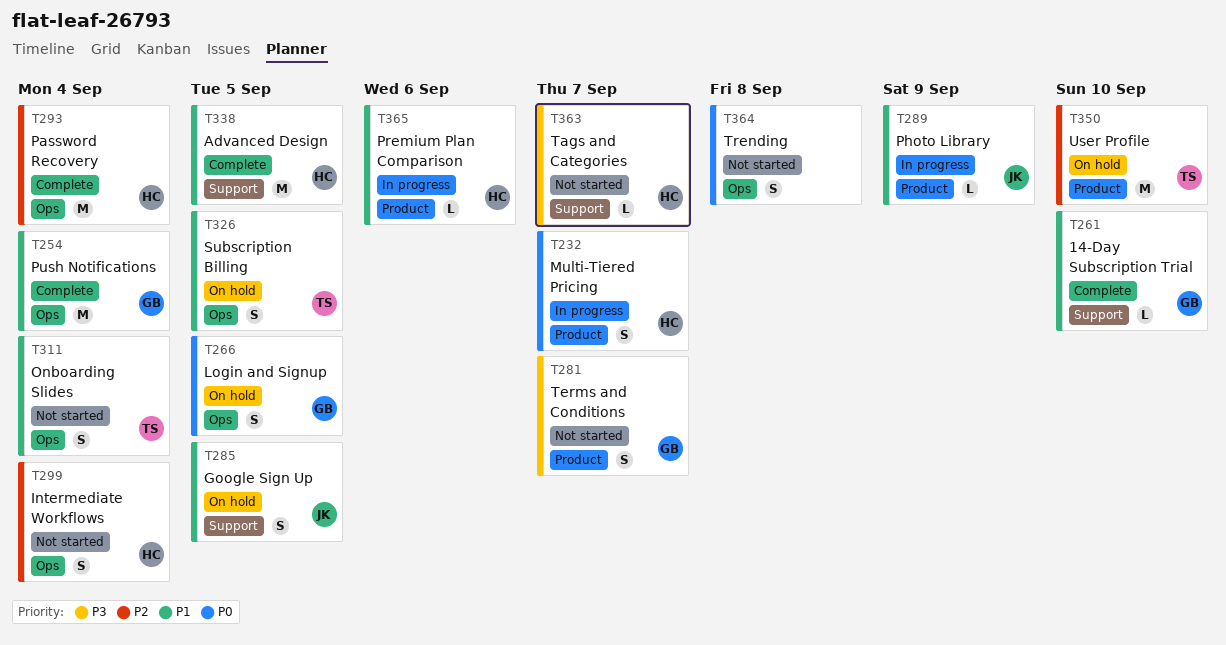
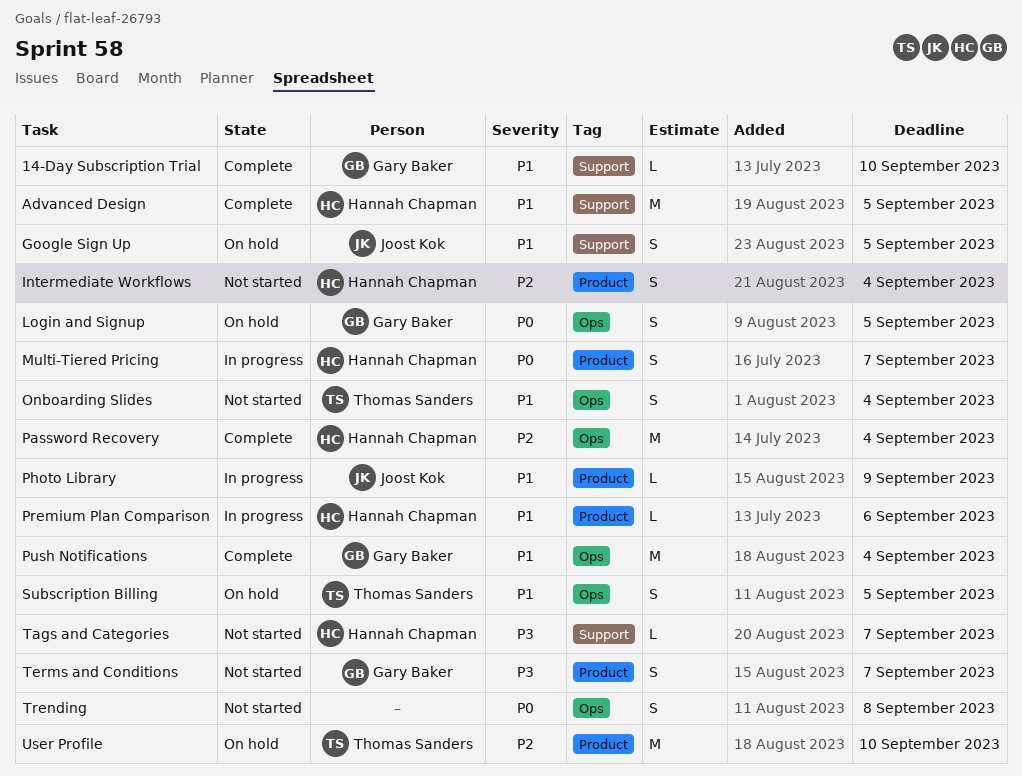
Intermediate Workflows, label: Ops -> Product

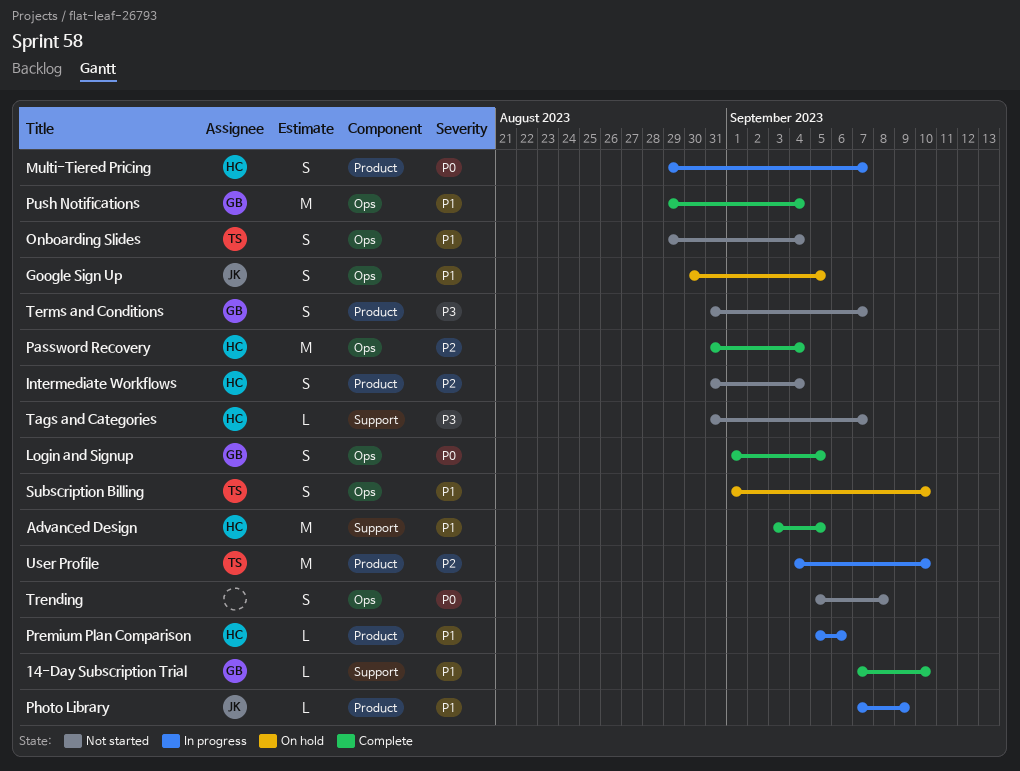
Google Sign Up, label: Support -> Ops
Login and Signup, status: On hold -> Complete
Subscription Billing, due: Sep 5 -> Sep 10
User Profile, status: On hold -> In progress

